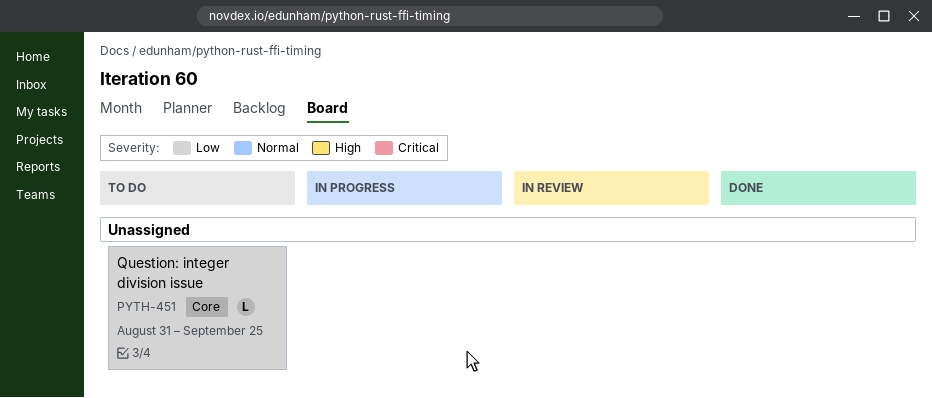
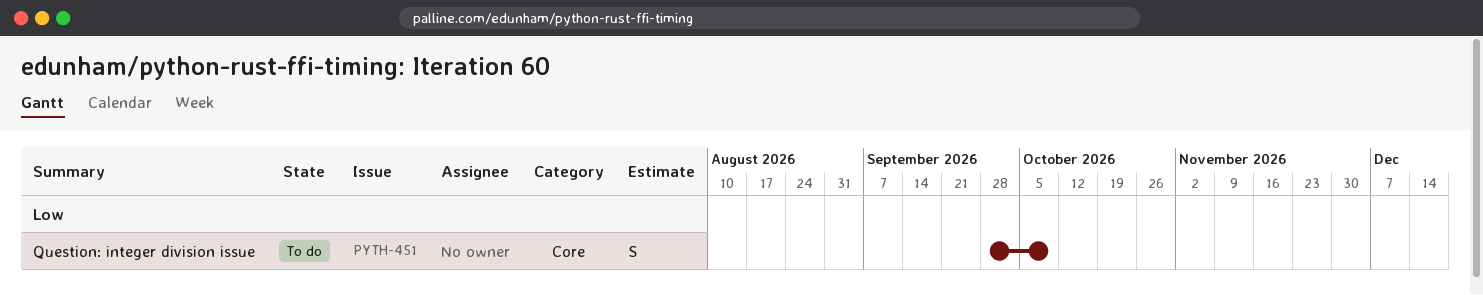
PYTH-451, estimate: L -> S
PYTH-451, start: Aug 31 -> Sep 28
PYTH-451, due: Sep 25 -> Oct 9

